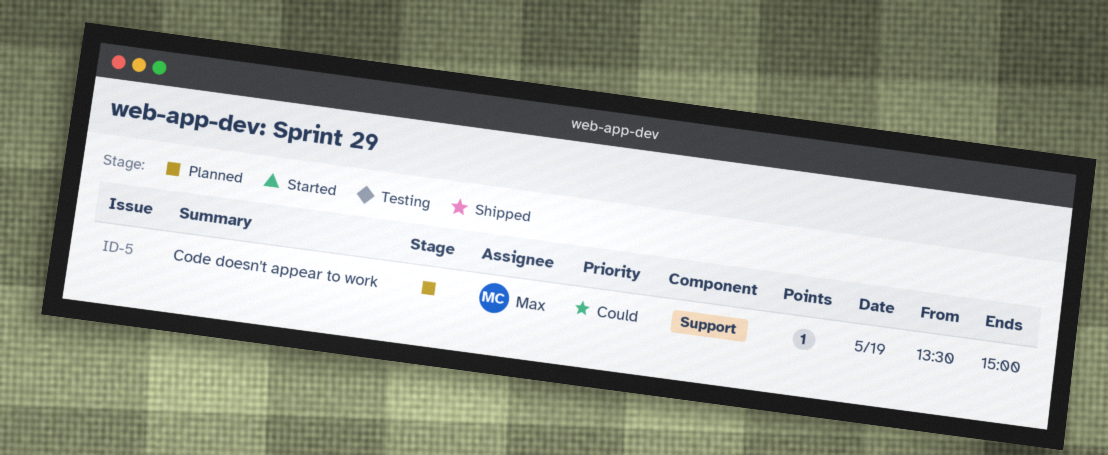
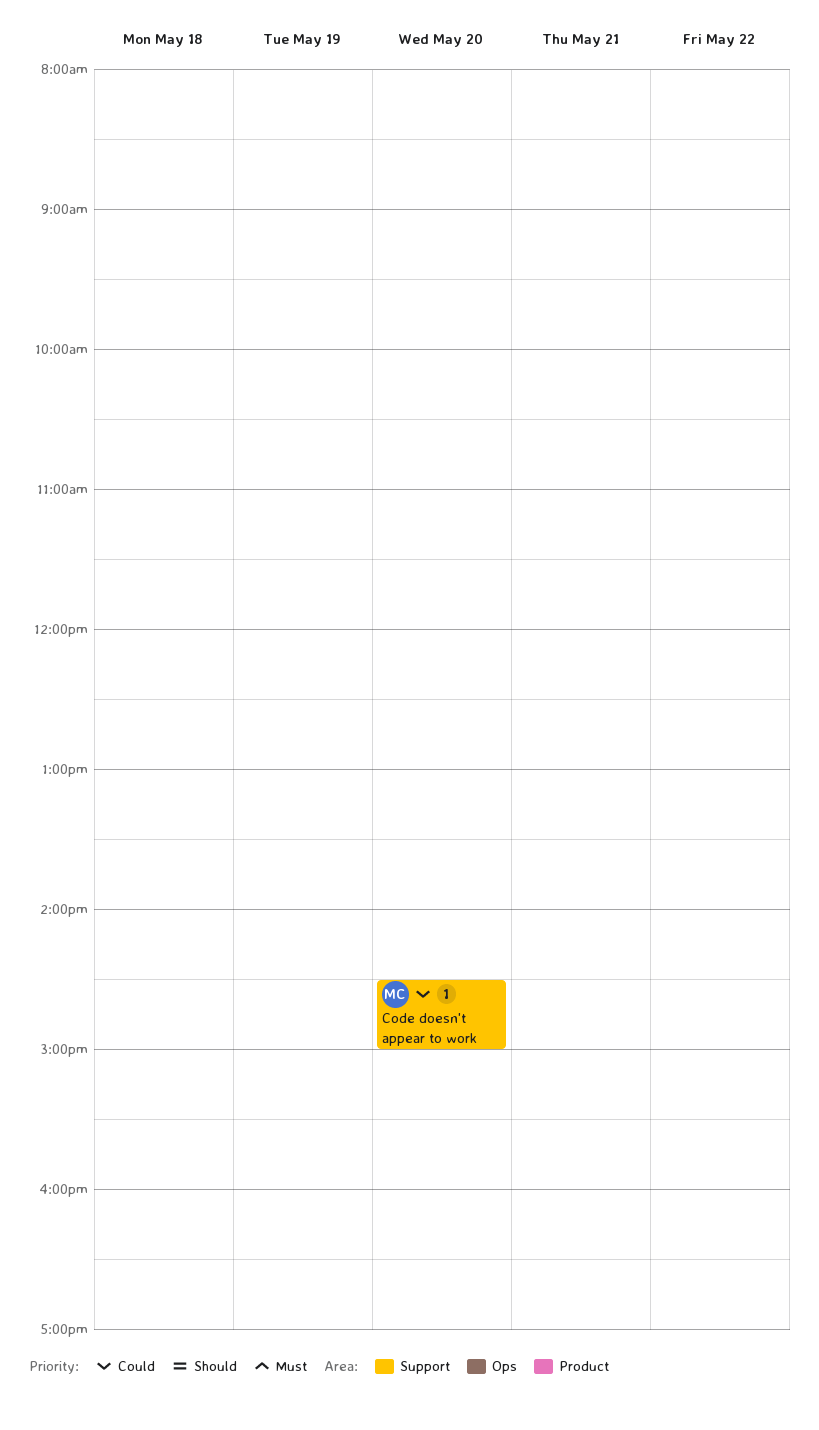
Code doesn't appear to work, day: May 19 -> May 20
Code doesn't appear to work, begins: 13:30 -> 14:30

